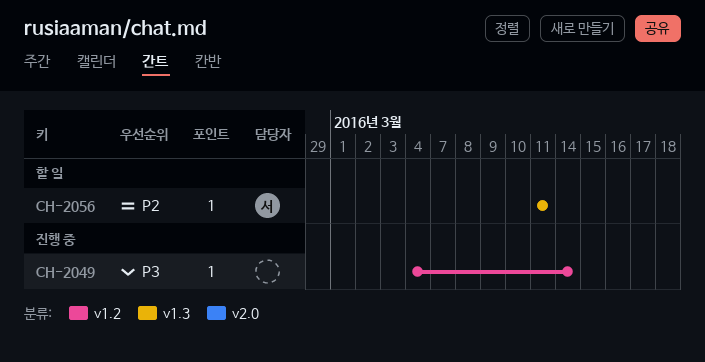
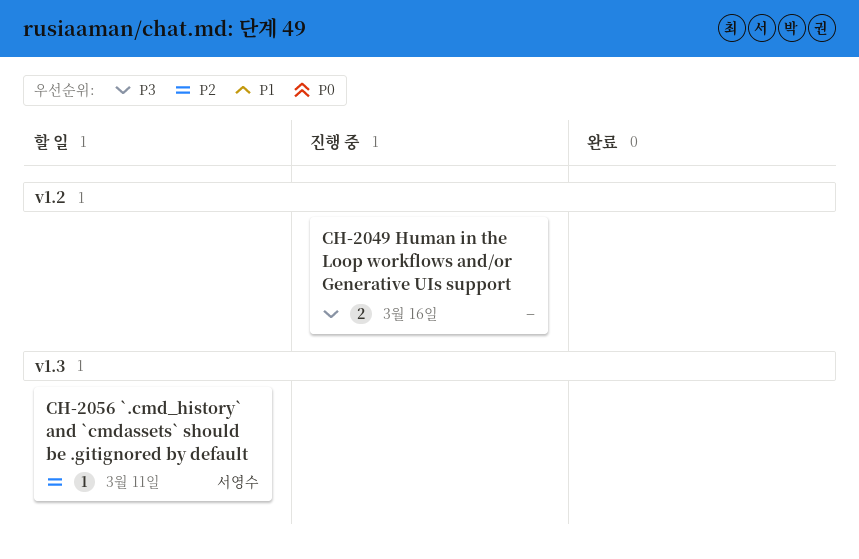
CH-2049, estimate: 1 -> 2
CH-2049, due: Mar 14 -> Mar 16

